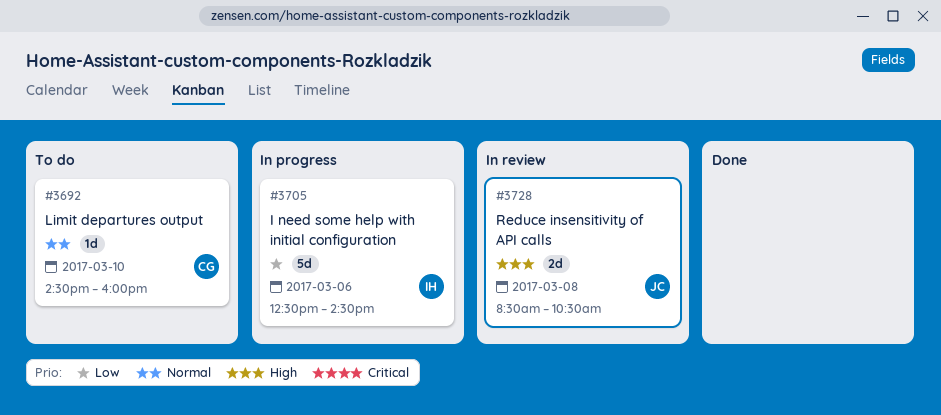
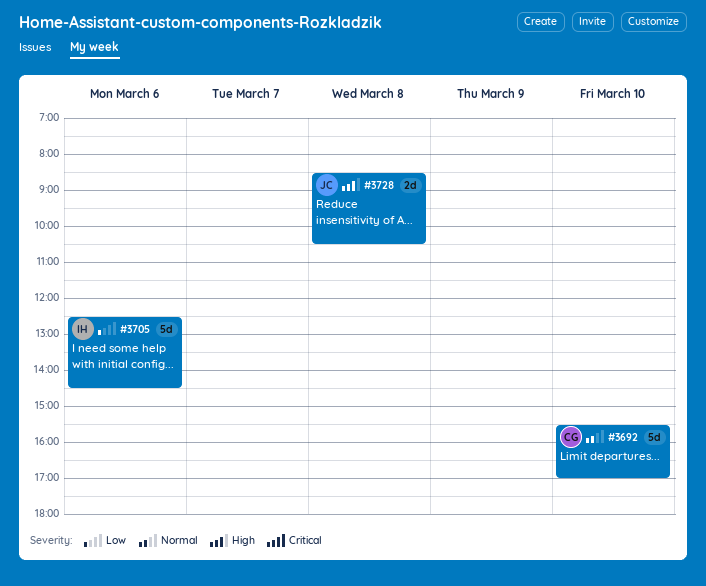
#3692, estimate: 1d -> 5d
#3692, begins: 14:30 -> 15:30
#3692, ends: 16:00 -> 17:00

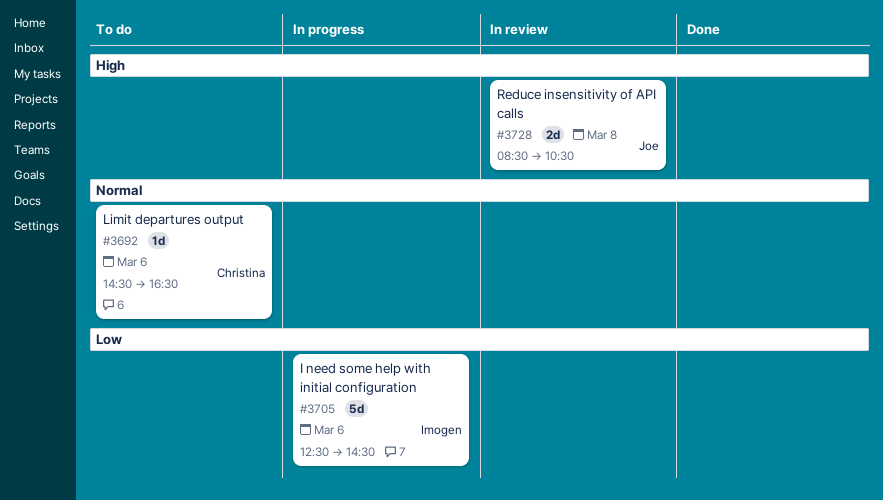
#3692, estimate: 5d -> 1d
#3692, day: Mar 10 -> Mar 6
#3692, begins: 15:30 -> 14:30
#3692, ends: 17:00 -> 16:30

